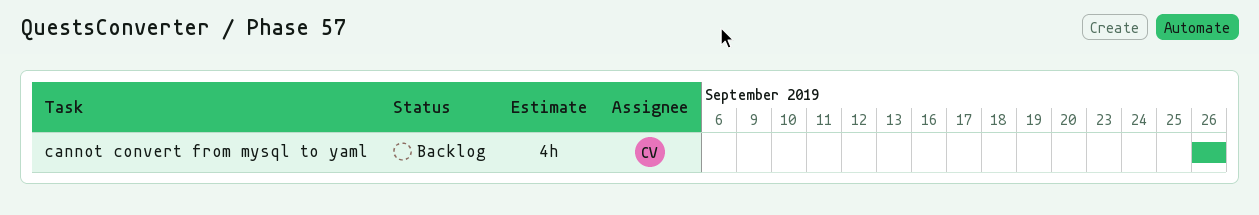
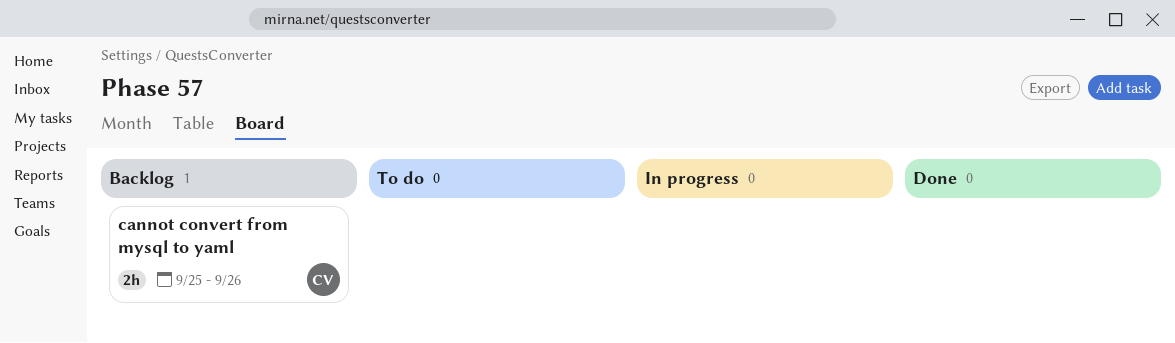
cannot convert from mysql to yaml, estimate: 4h -> 2h
cannot convert from mysql to yaml, start: Sep 26 -> Sep 25

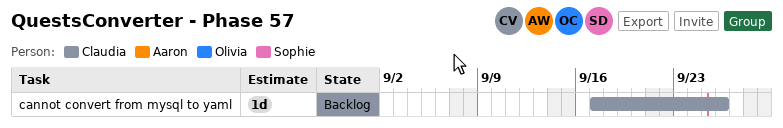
cannot convert from mysql to yaml, estimate: 2h -> 1d
cannot convert from mysql to yaml, start: Sep 25 -> Sep 17

